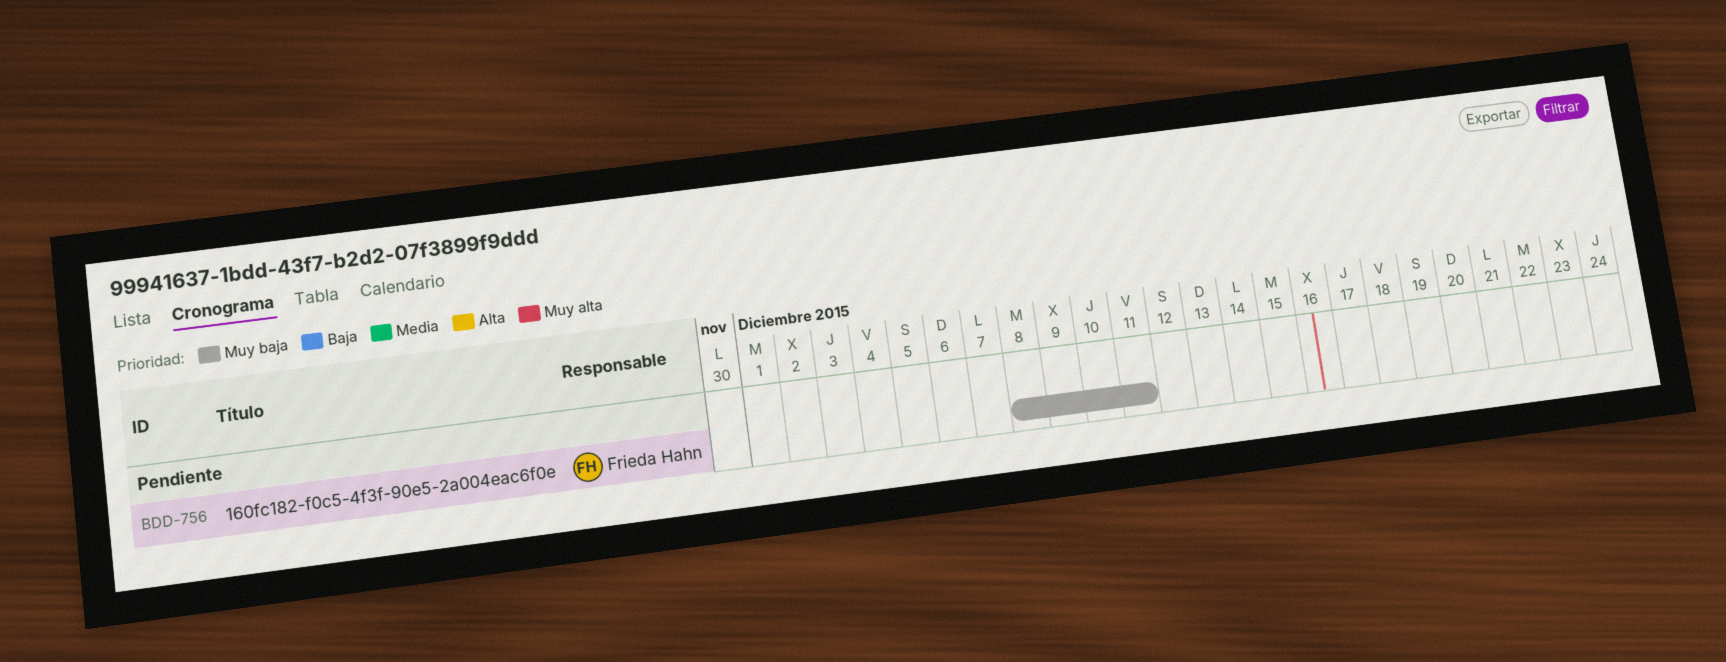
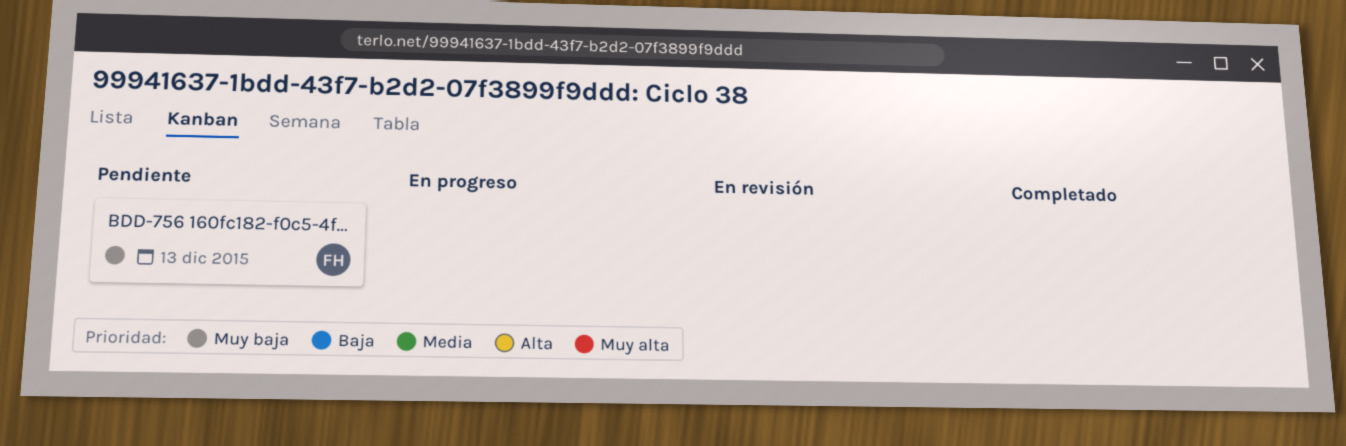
BDD-756, due: Dec 11 -> Dec 13

